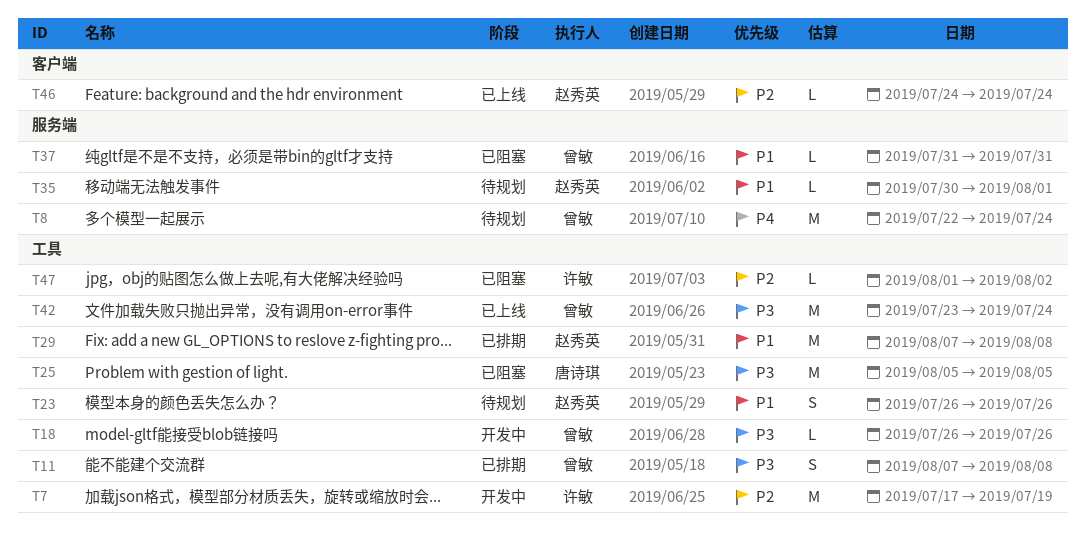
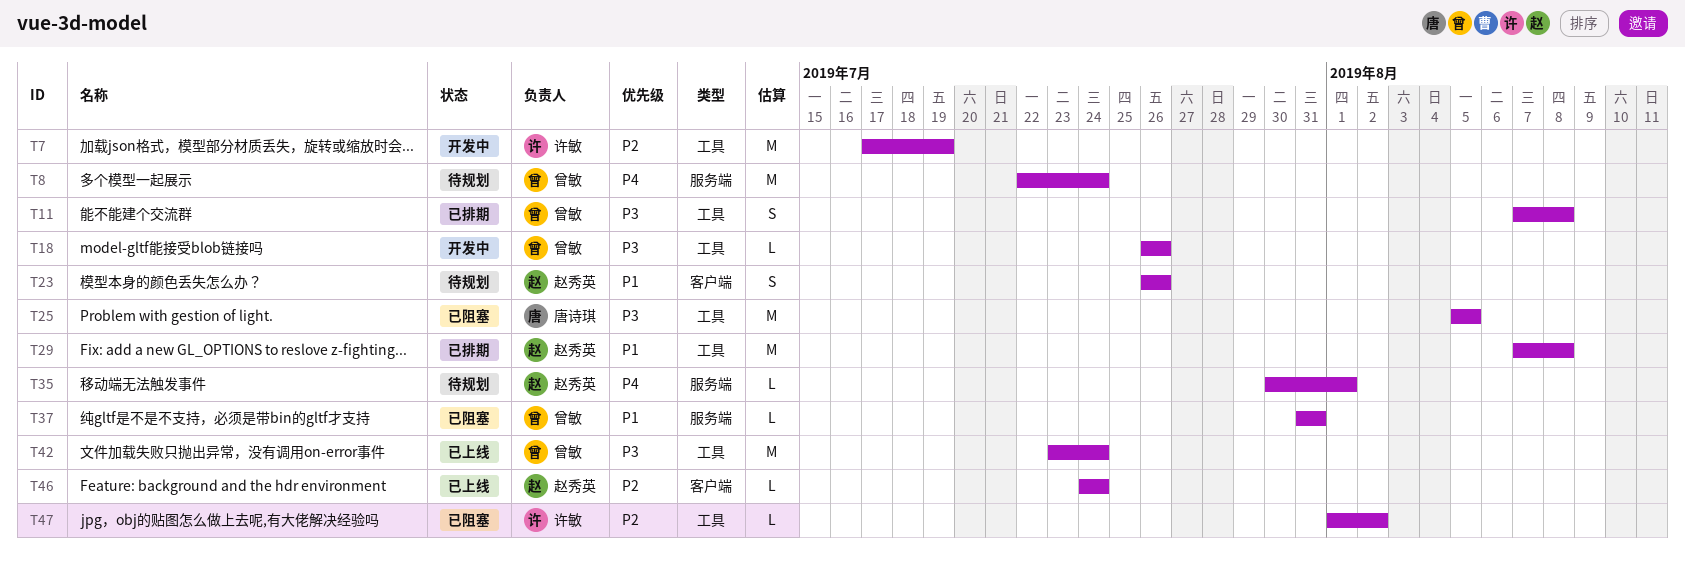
T23, label: 工具 -> 客户端
T35, priority: P1 -> P4

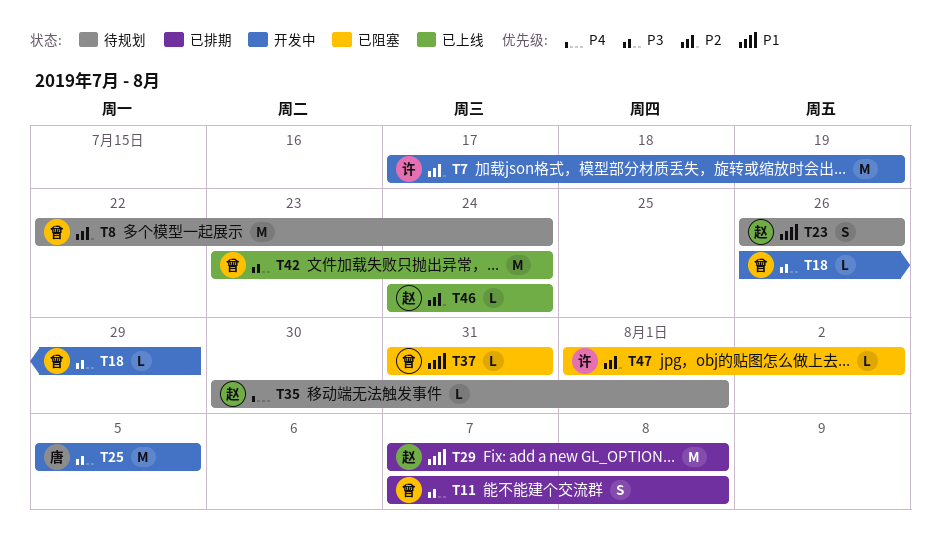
T8, priority: P4 -> P2
T18, due: Jul 26 -> Jul 29
T25, status: 已阻塞 -> 开发中

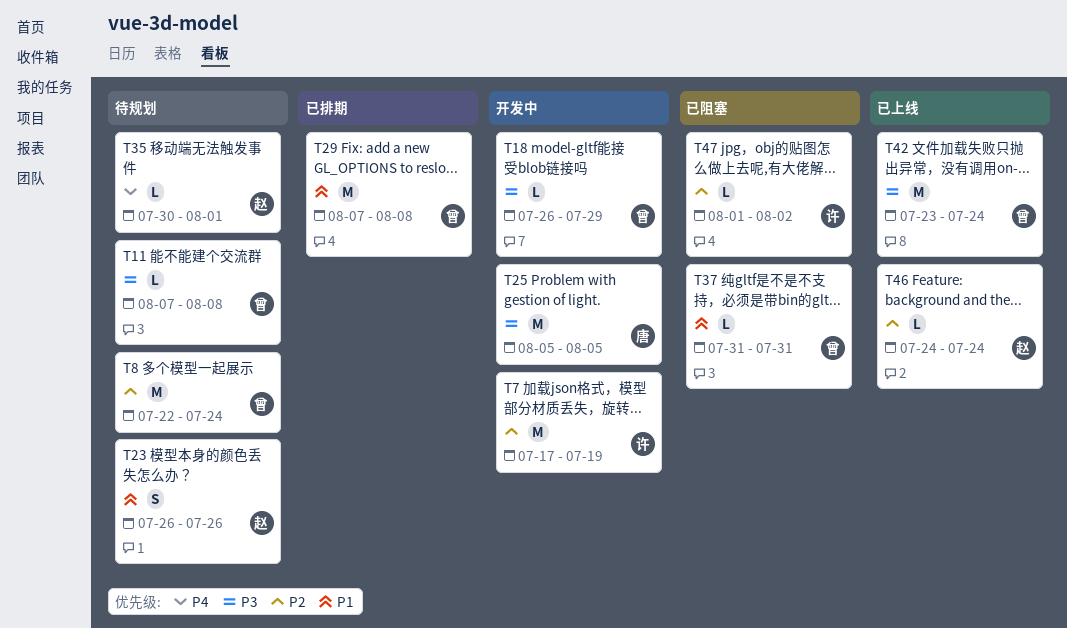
T11, status: 已排期 -> 待规划
T11, estimate: S -> L
T29, owner: 赵 -> 曾

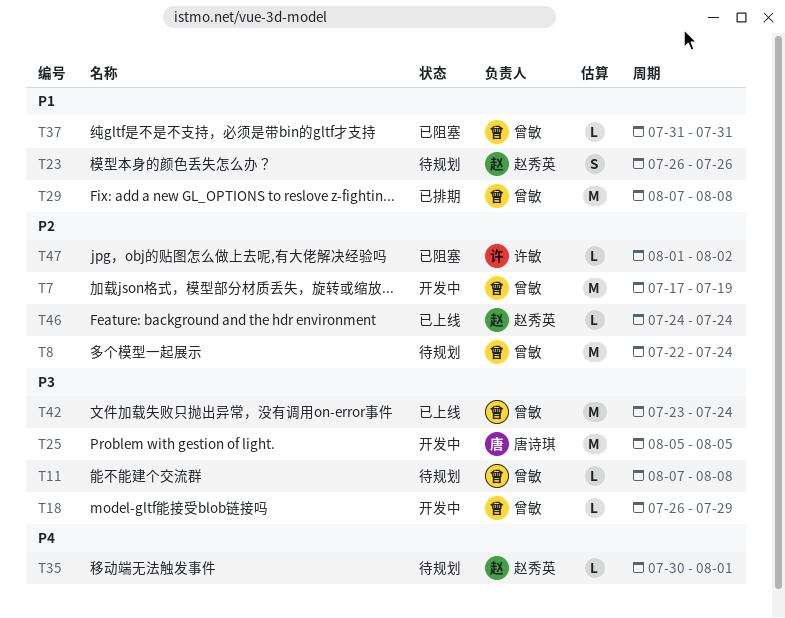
T7, owner: 许敏 -> 曾敏

